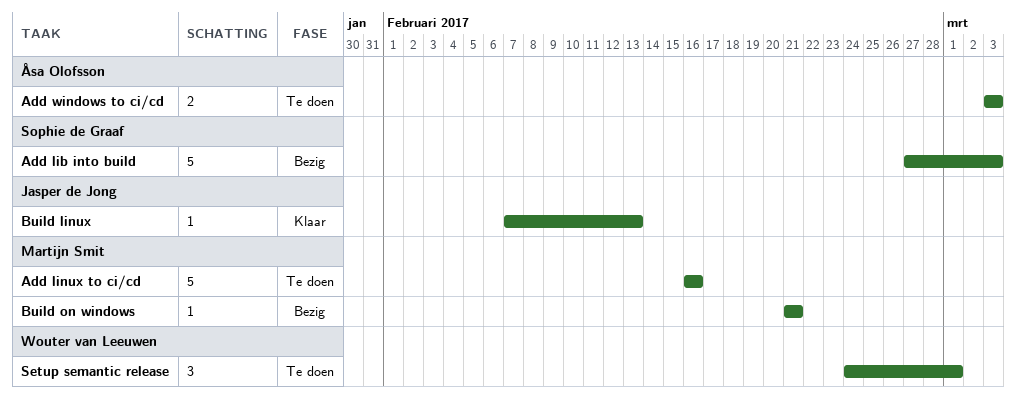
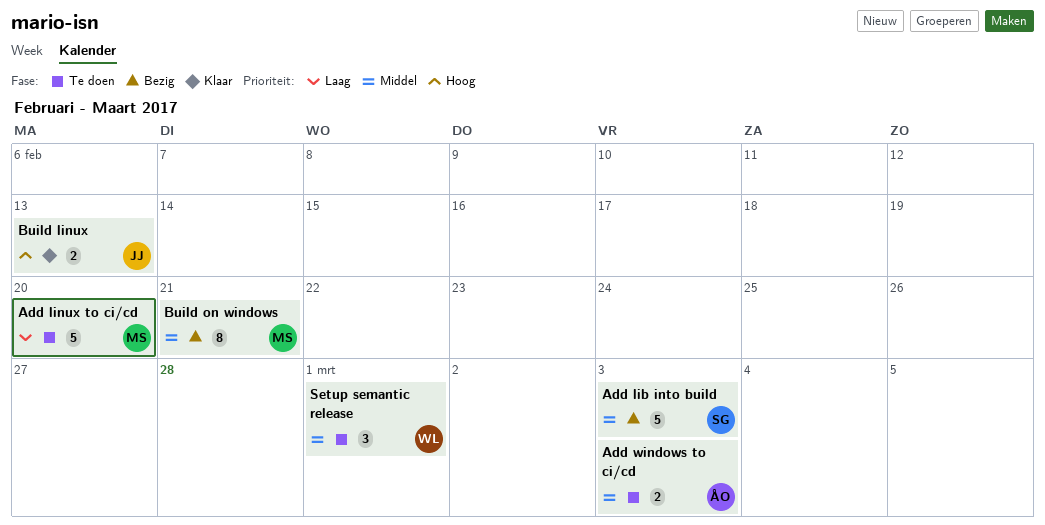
Add linux to ci/cd, due: Feb 16 -> Feb 20
Build linux, estimate: 1 -> 2
Build on windows, estimate: 1 -> 8

